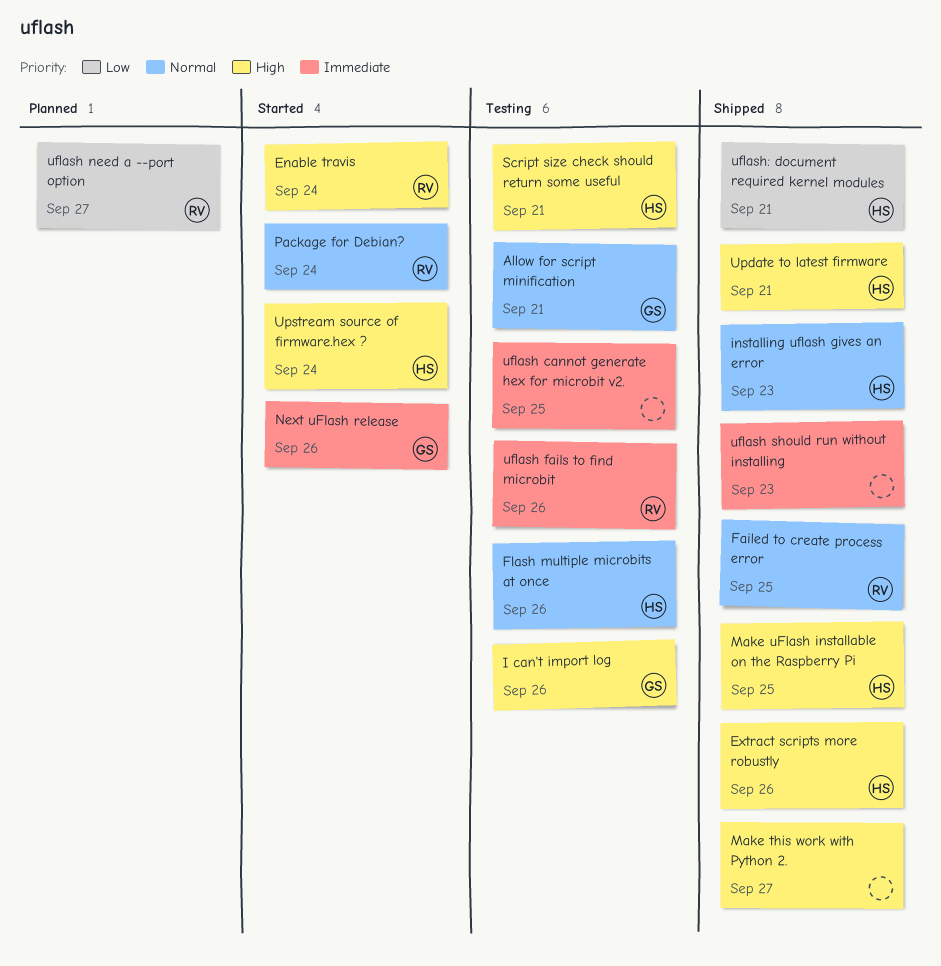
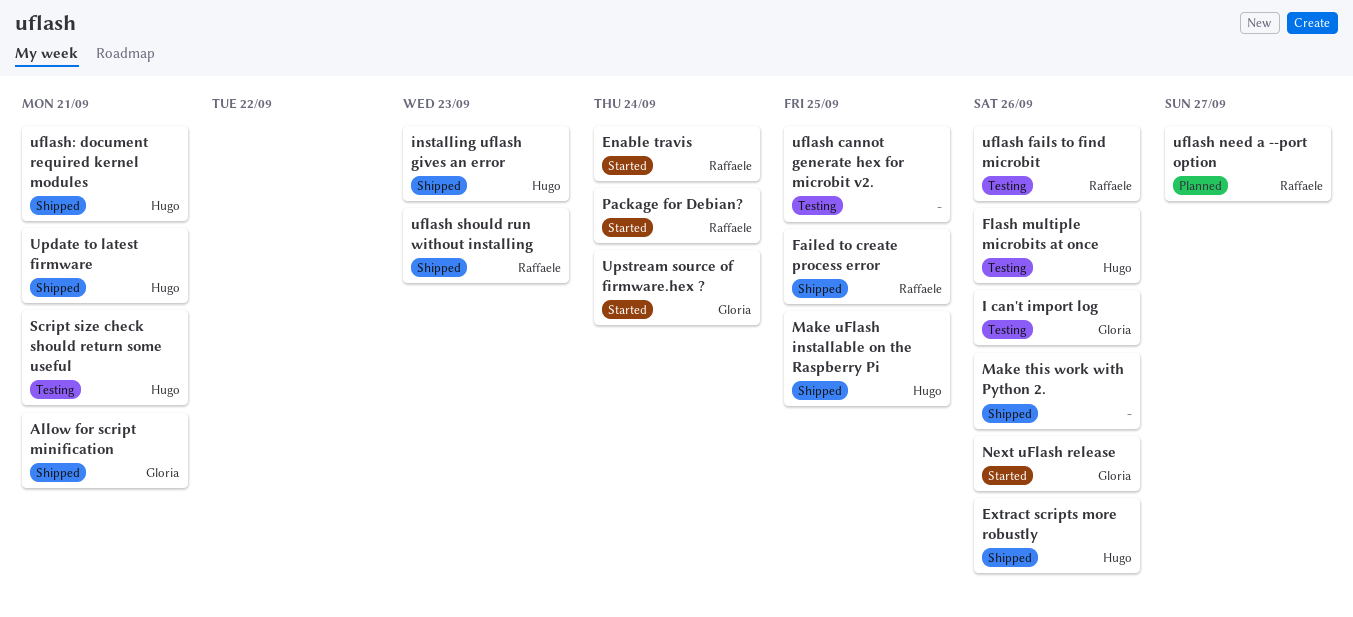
Allow for script minification, status: Testing -> Shipped
Make this work with Python 2., due: Sep 27 -> Sep 26
uflash should run without installing, owner: none -> Raffaele
Upstream source of firmware.hex ?, owner: Hugo -> Gloria

